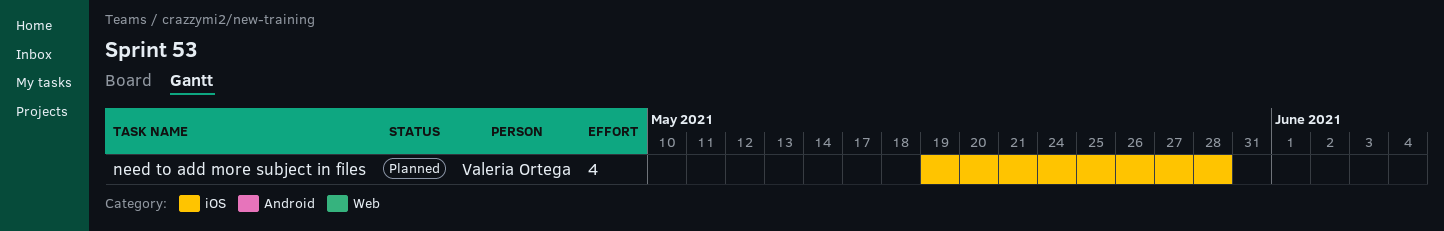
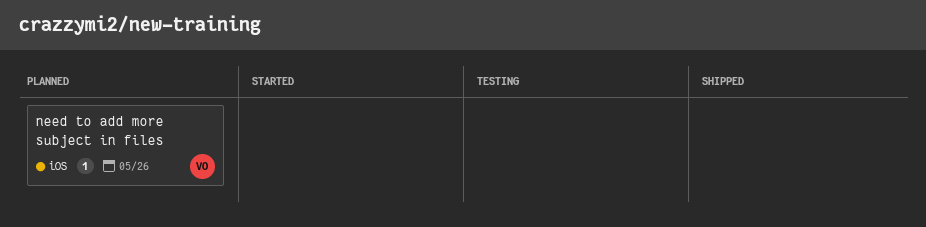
need to add more subject in files, estimate: 4 -> 1
need to add more subject in files, due: May 28 -> May 26

